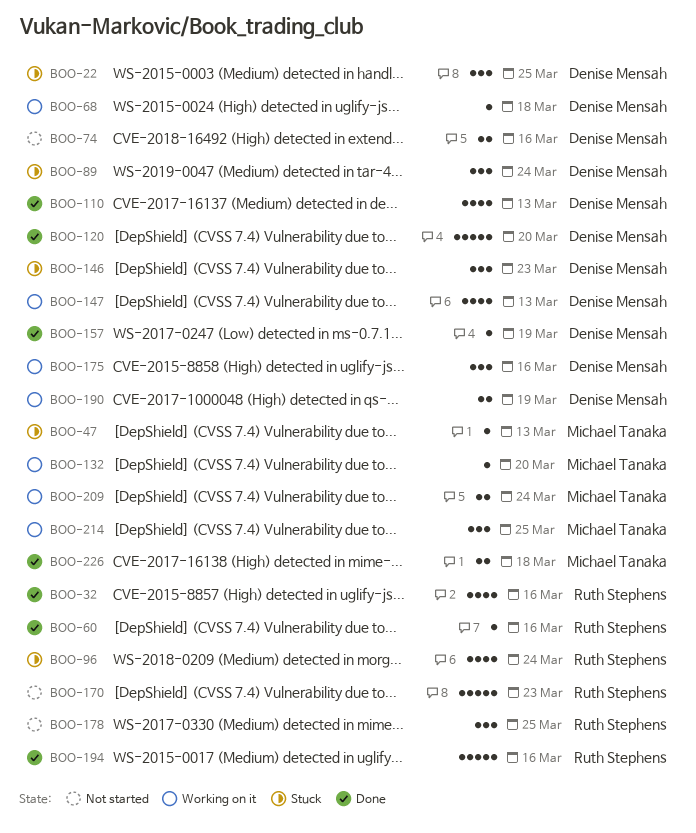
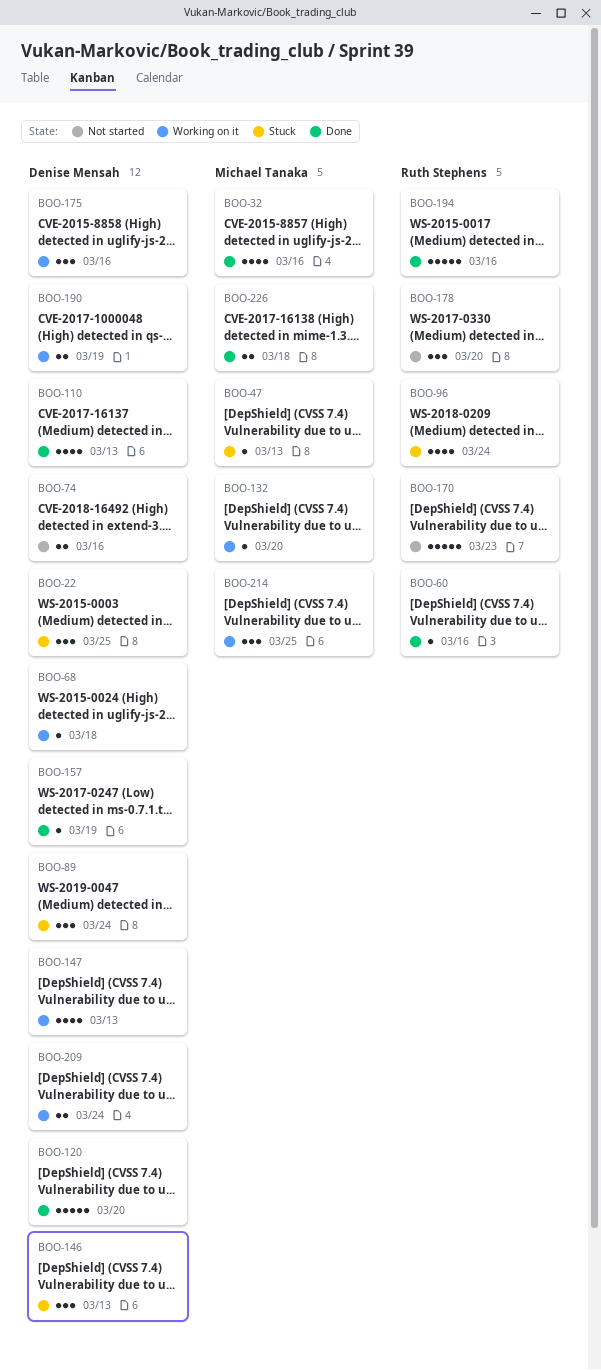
BOO-32, owner: Ruth Stephens -> Michael Tanaka
BOO-146, due: Mar 23 -> Mar 13
BOO-178, due: Mar 25 -> Mar 20
BOO-209, owner: Michael Tanaka -> Denise Mensah

